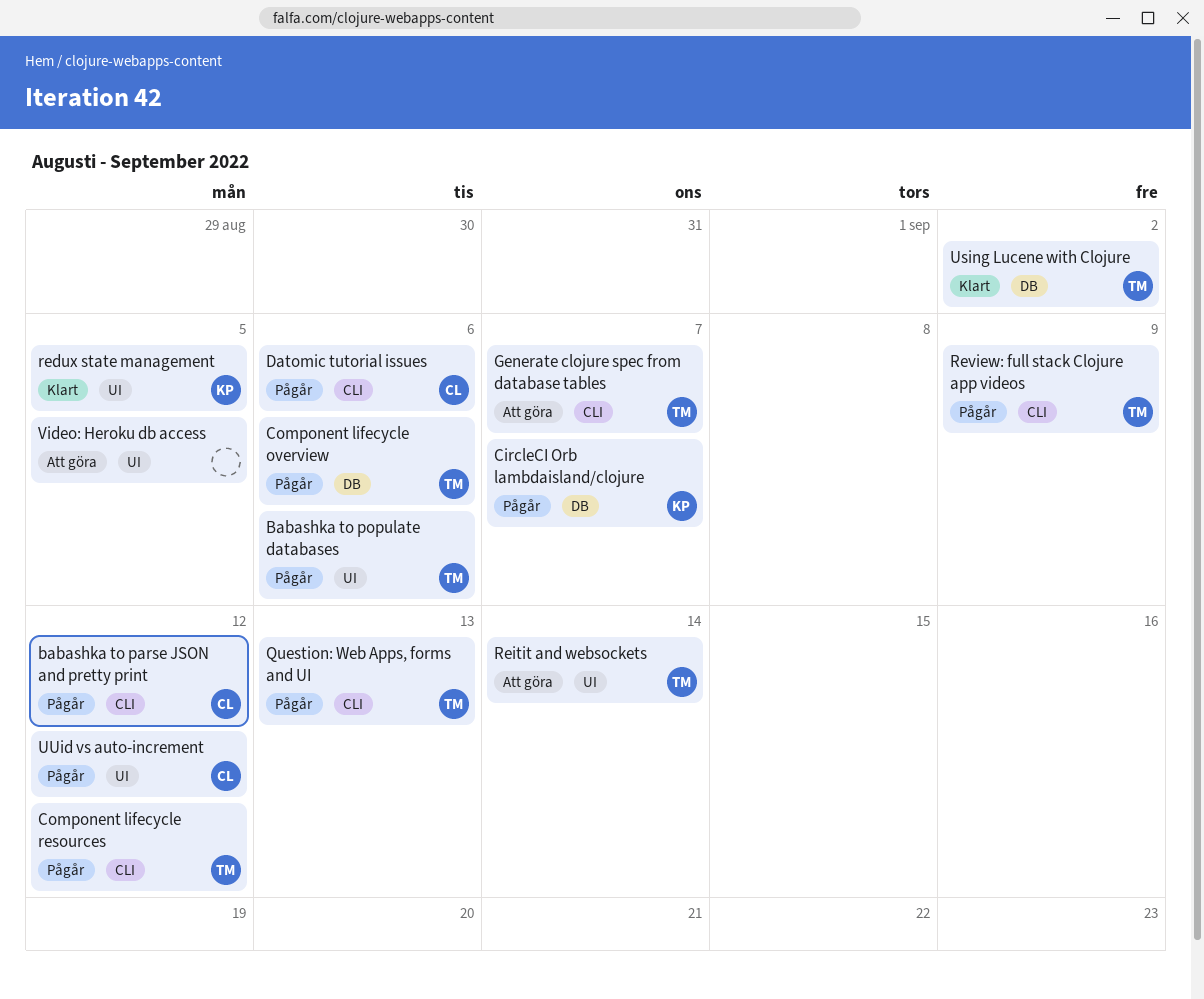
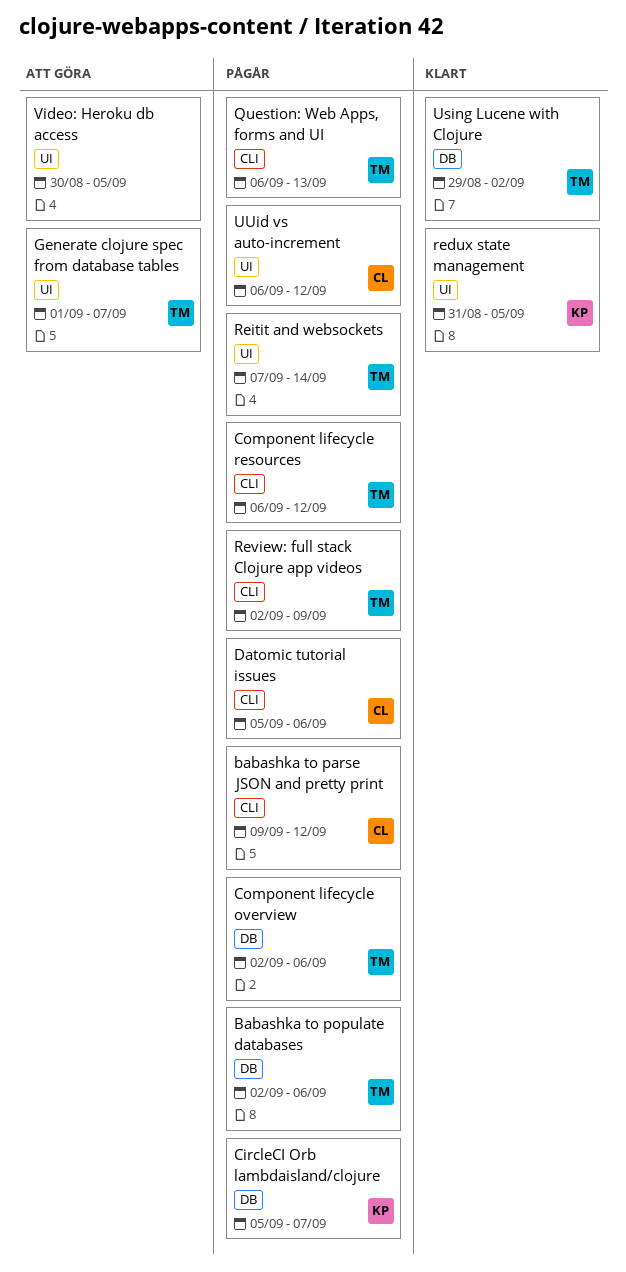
Babashka to populate databases, label: UI -> DB
Generate clojure spec from database tables, label: CLI -> UI
Reitit and websockets, status: Att göra -> Pågår

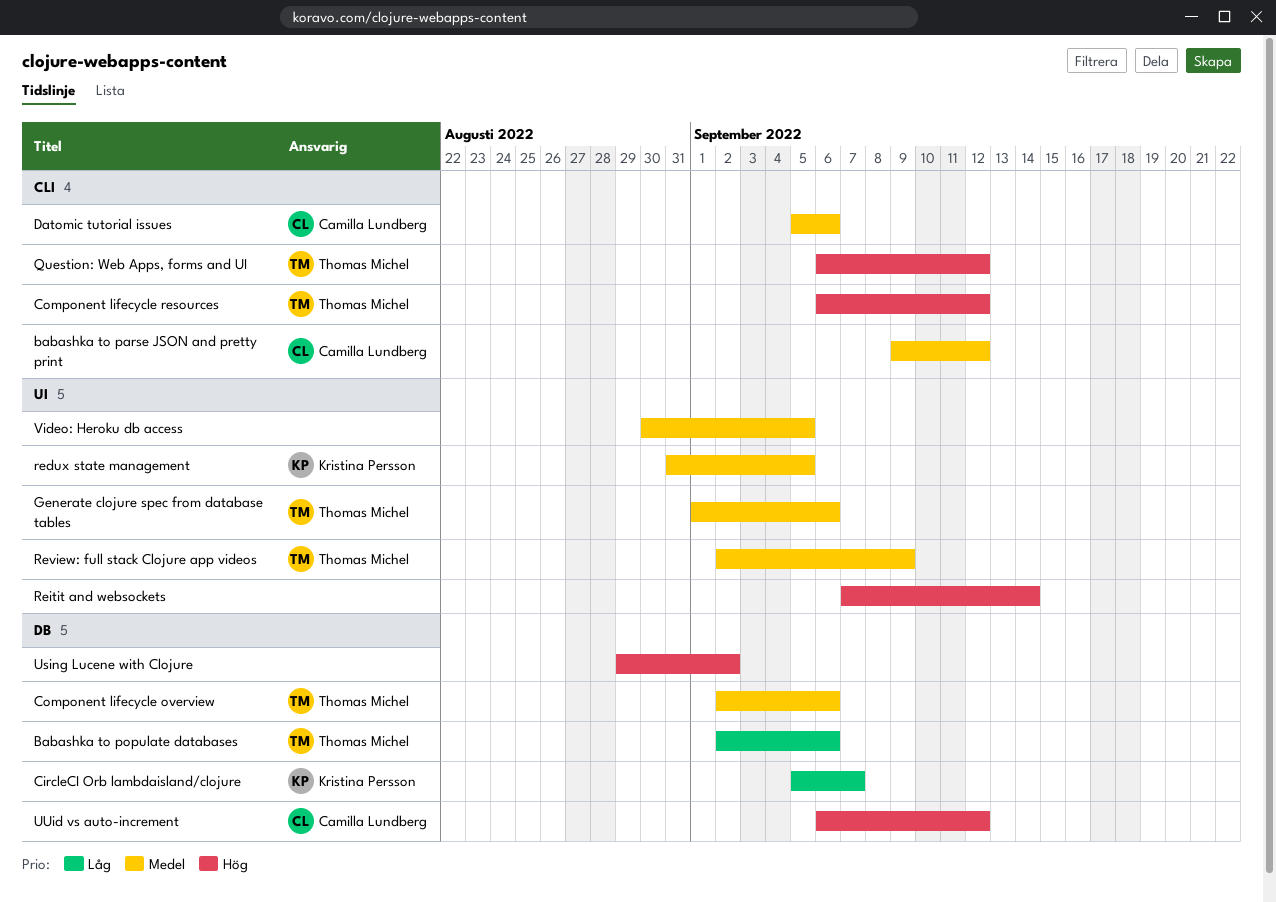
Generate clojure spec from database tables, due: Sep 7 -> Sep 6
Question: Web Apps, forms and UI, due: Sep 13 -> Sep 12
Reitit and websockets, owner: Thomas Michel -> none
Review: full stack Clojure app videos, label: CLI -> UI
Using Lucene with Clojure, owner: Thomas Michel -> none
UUid vs auto-increment, label: UI -> DB

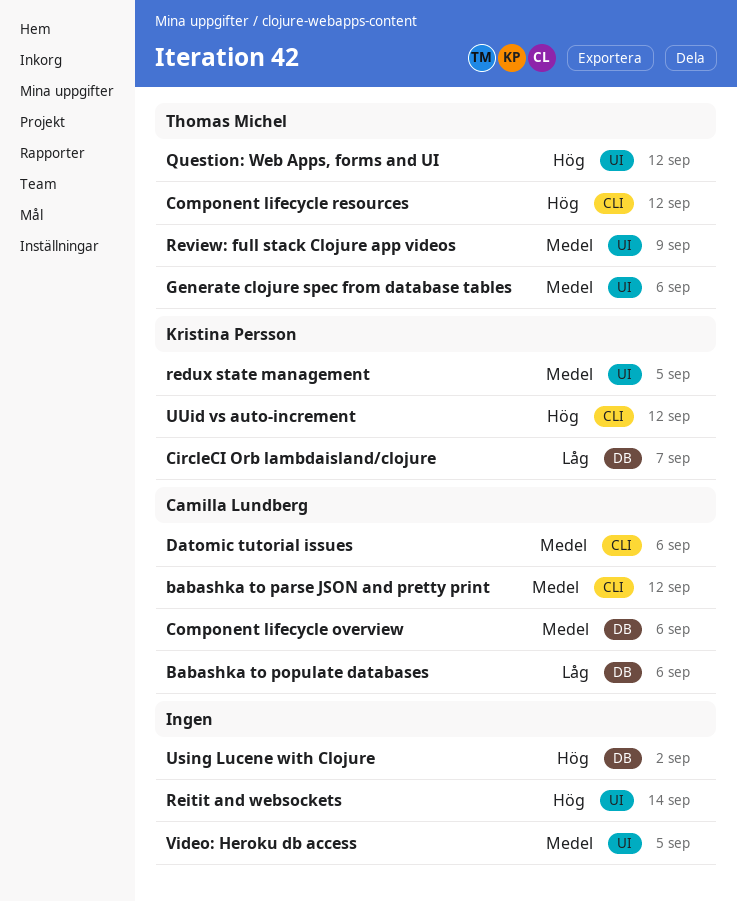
Babashka to populate databases, owner: Thomas Michel -> Camilla Lundberg
Component lifecycle overview, owner: Thomas Michel -> Camilla Lundberg
Question: Web Apps, forms and UI, label: CLI -> UI
UUid vs auto-increment, owner: Camilla Lundberg -> Kristina Persson
UUid vs auto-increment, label: DB -> CLI

